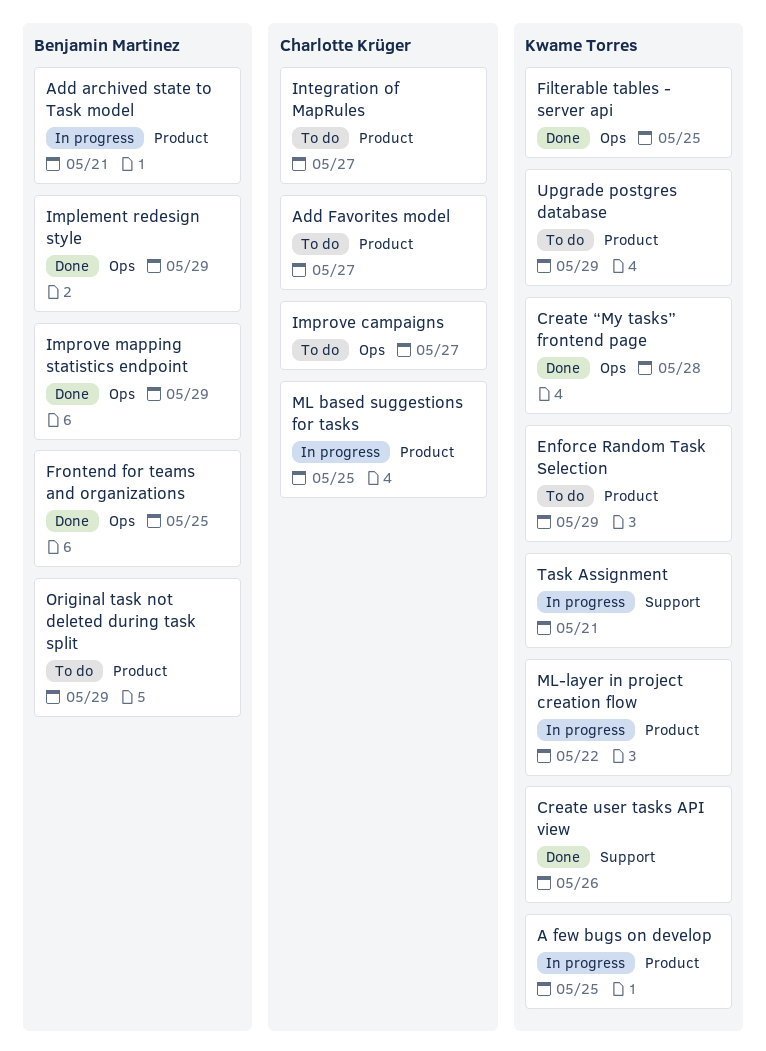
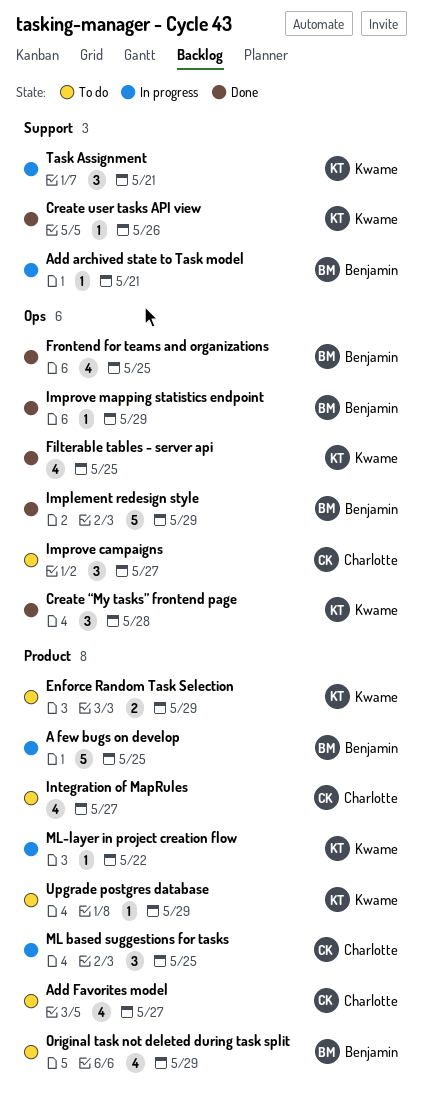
A few bugs on develop, owner: Kwame Torres -> Benjamin Martinez
Add archived state to Task model, label: Product -> Support

